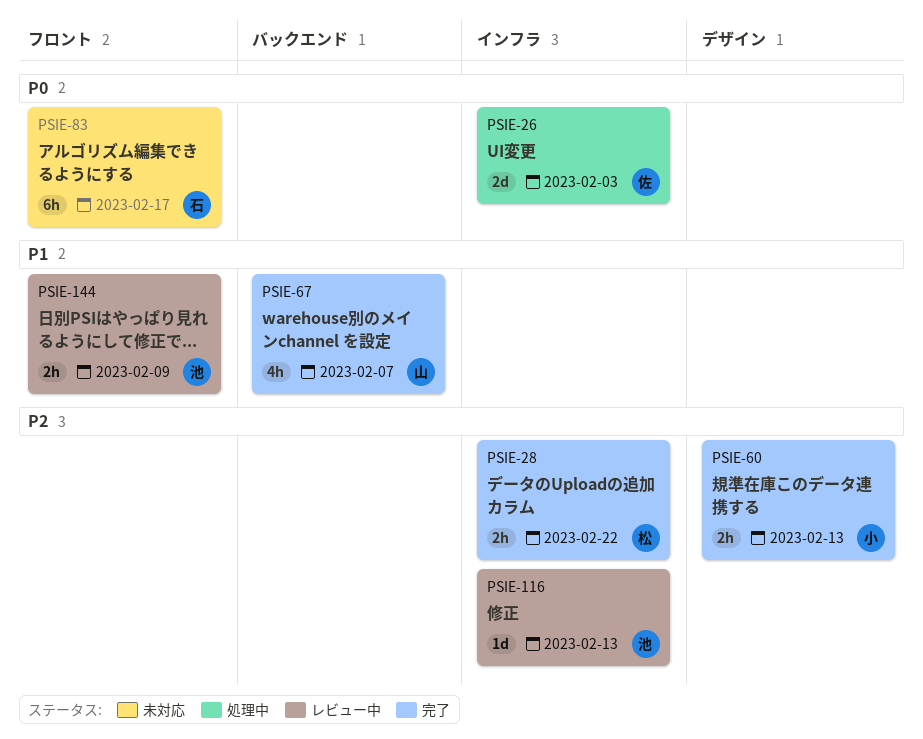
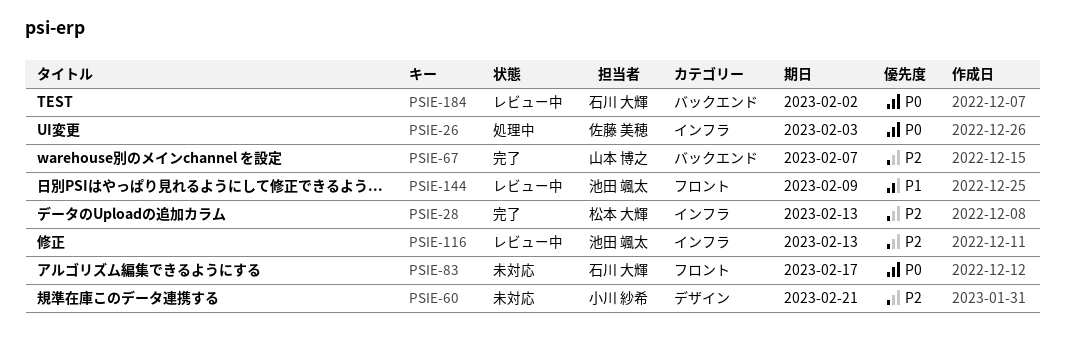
PSIE-28, due: Feb 22 -> Feb 13
PSIE-60, status: 完了 -> 未対応
PSIE-60, due: Feb 13 -> Feb 21
PSIE-67, priority: P1 -> P2
PSIE-184: none -> present

